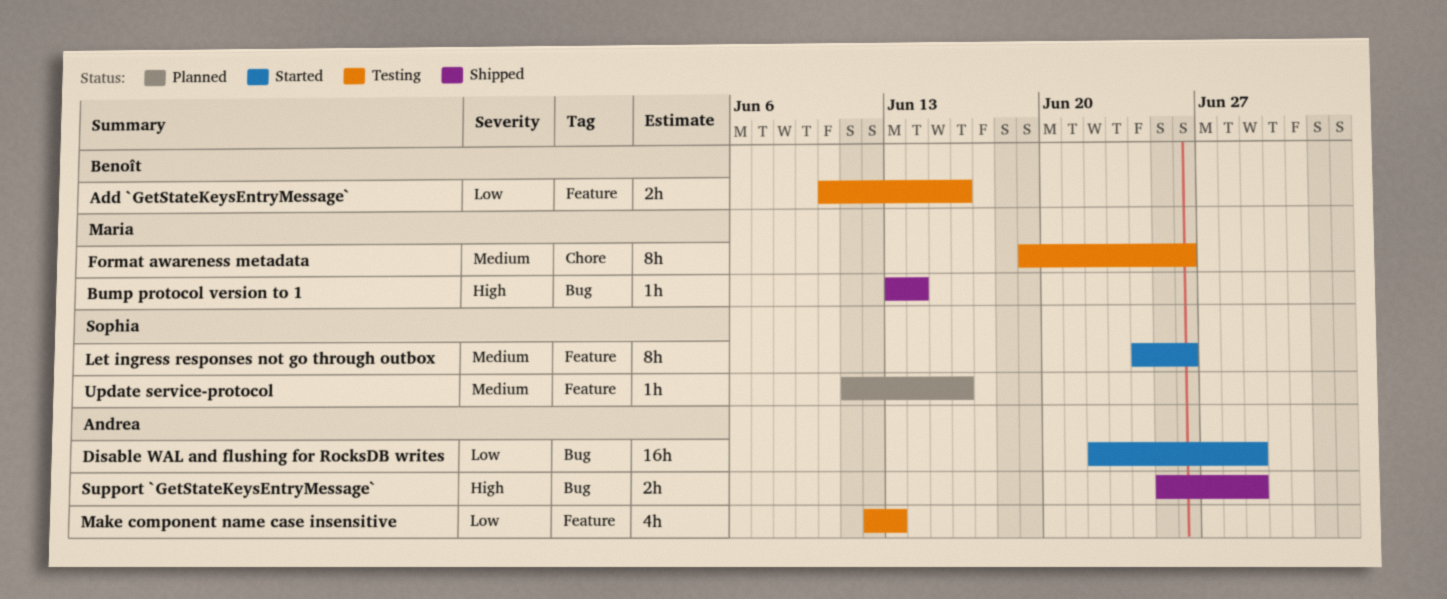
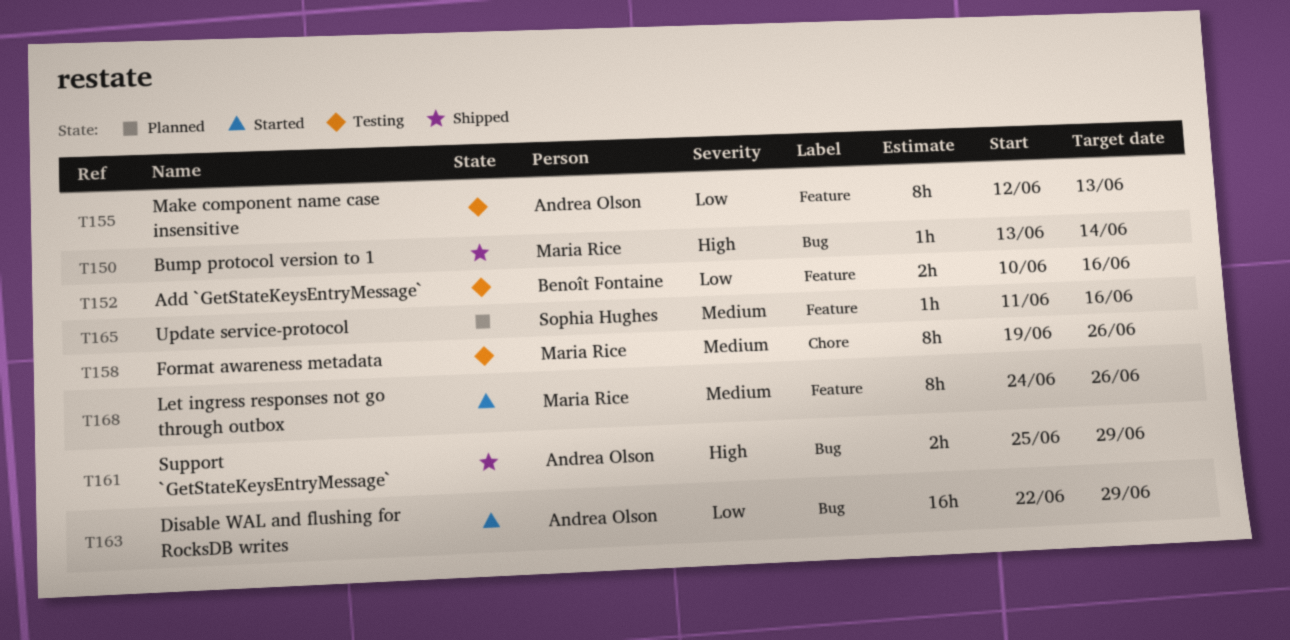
Let ingress responses not go through outbox, owner: Sophia Hughes -> Maria Rice
Make component name case insensitive, estimate: 4h -> 8h

